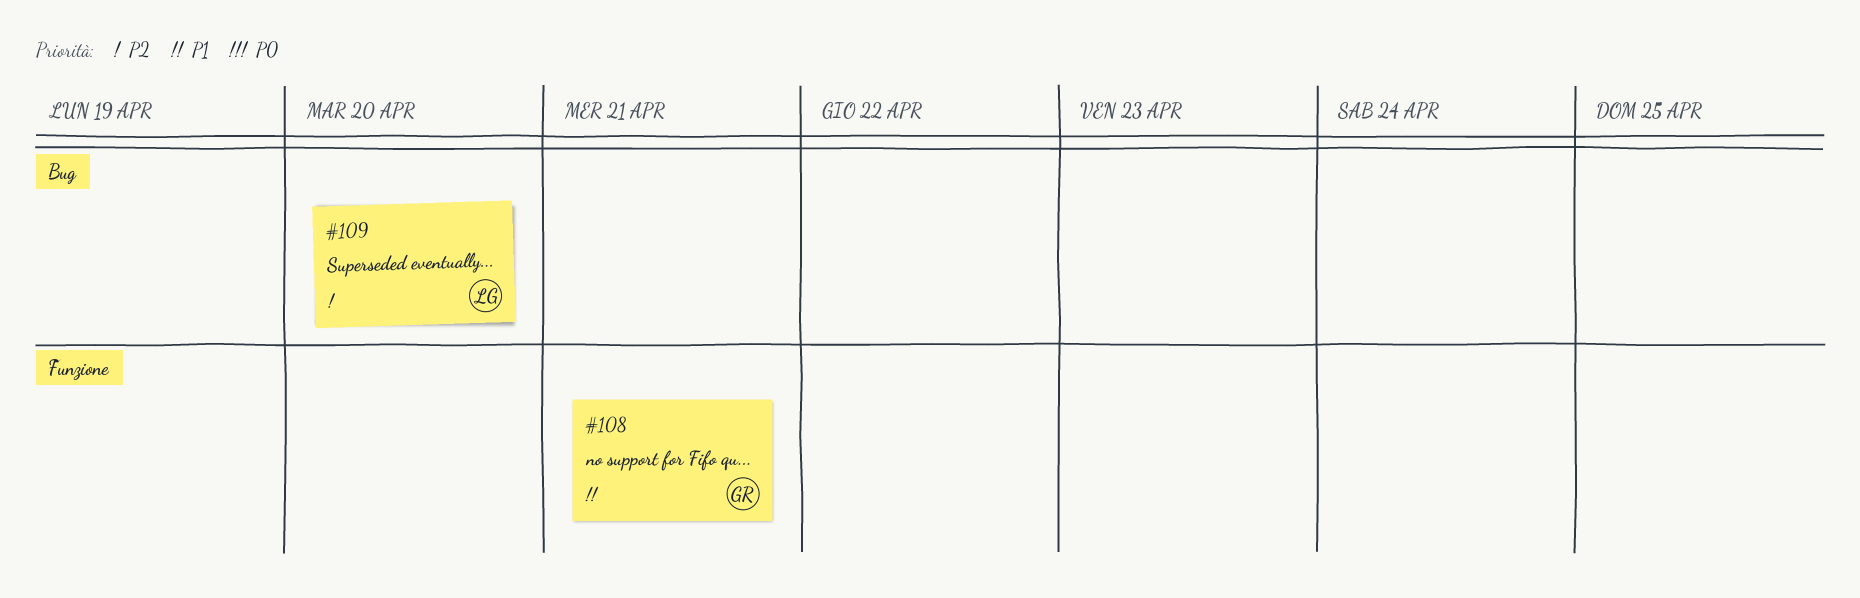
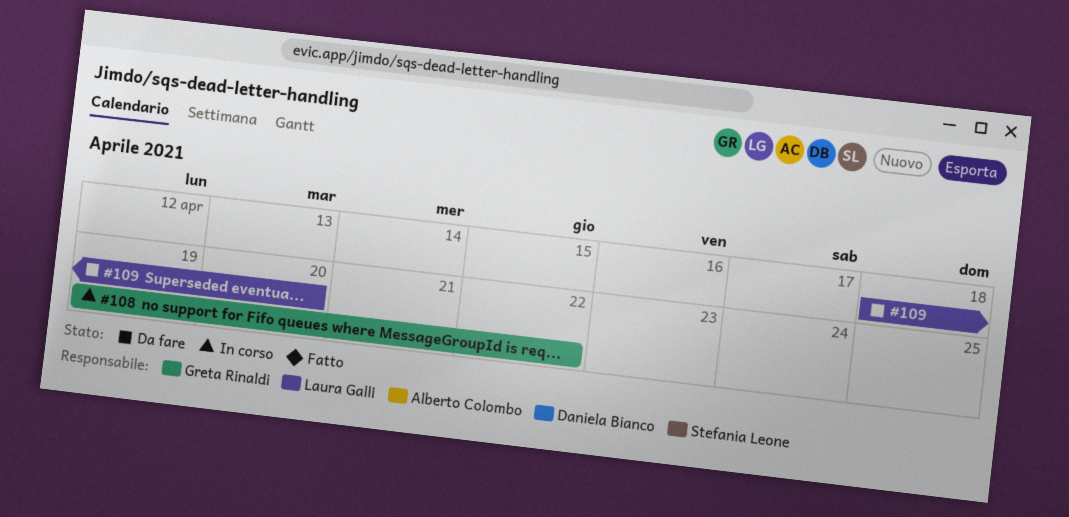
#108, due: Apr 21 -> Apr 22

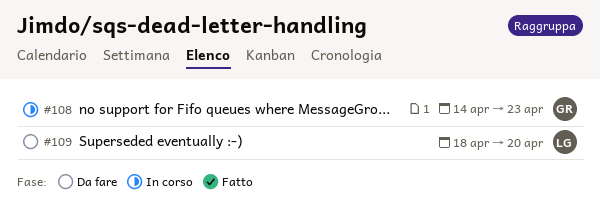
#108, start: Apr 19 -> Apr 14
#108, due: Apr 22 -> Apr 23

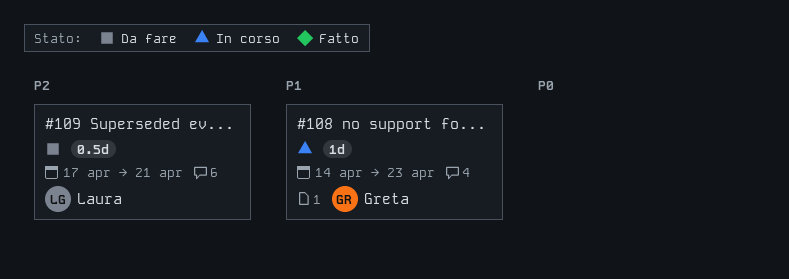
#109, start: Apr 18 -> Apr 17
#109, due: Apr 20 -> Apr 21

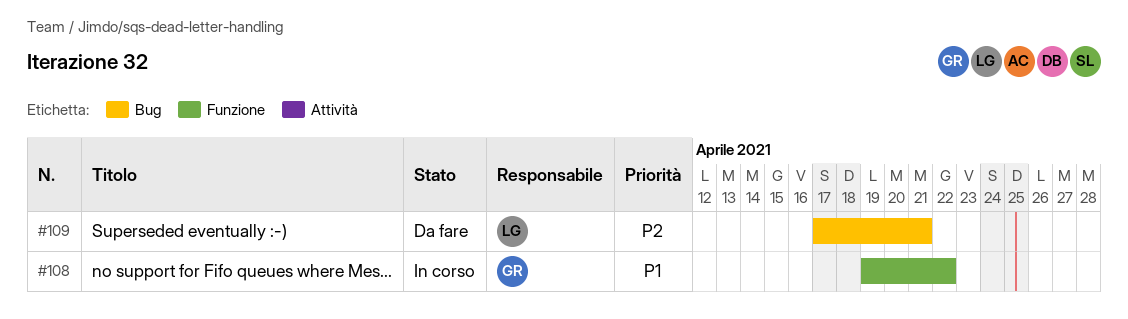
#108, start: Apr 14 -> Apr 19
#108, due: Apr 23 -> Apr 22

